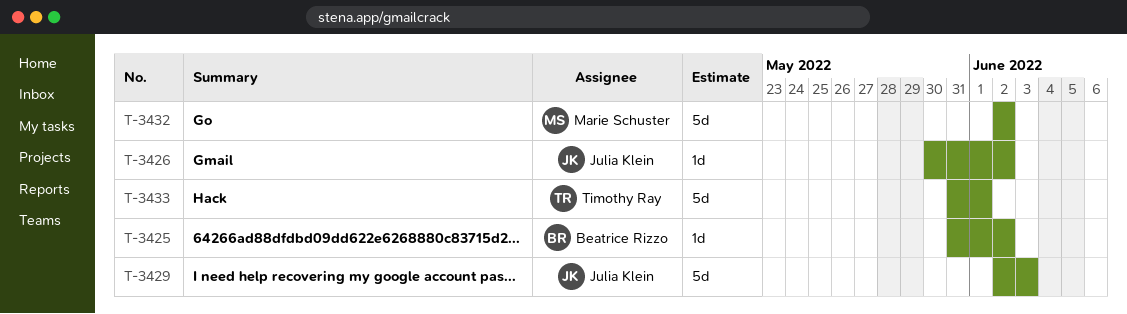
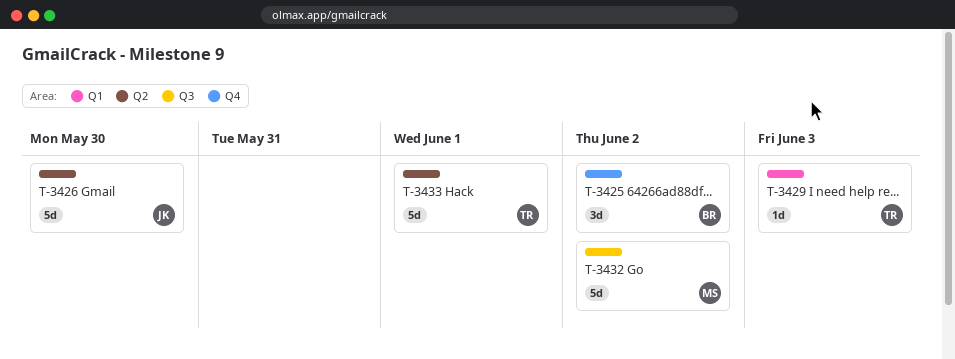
T-3425, estimate: 1d -> 3d
T-3426, estimate: 1d -> 5d
T-3426, due: Jun 2 -> May 30
T-3429, owner: Julia Klein -> Timothy Ray
T-3429, estimate: 5d -> 1d

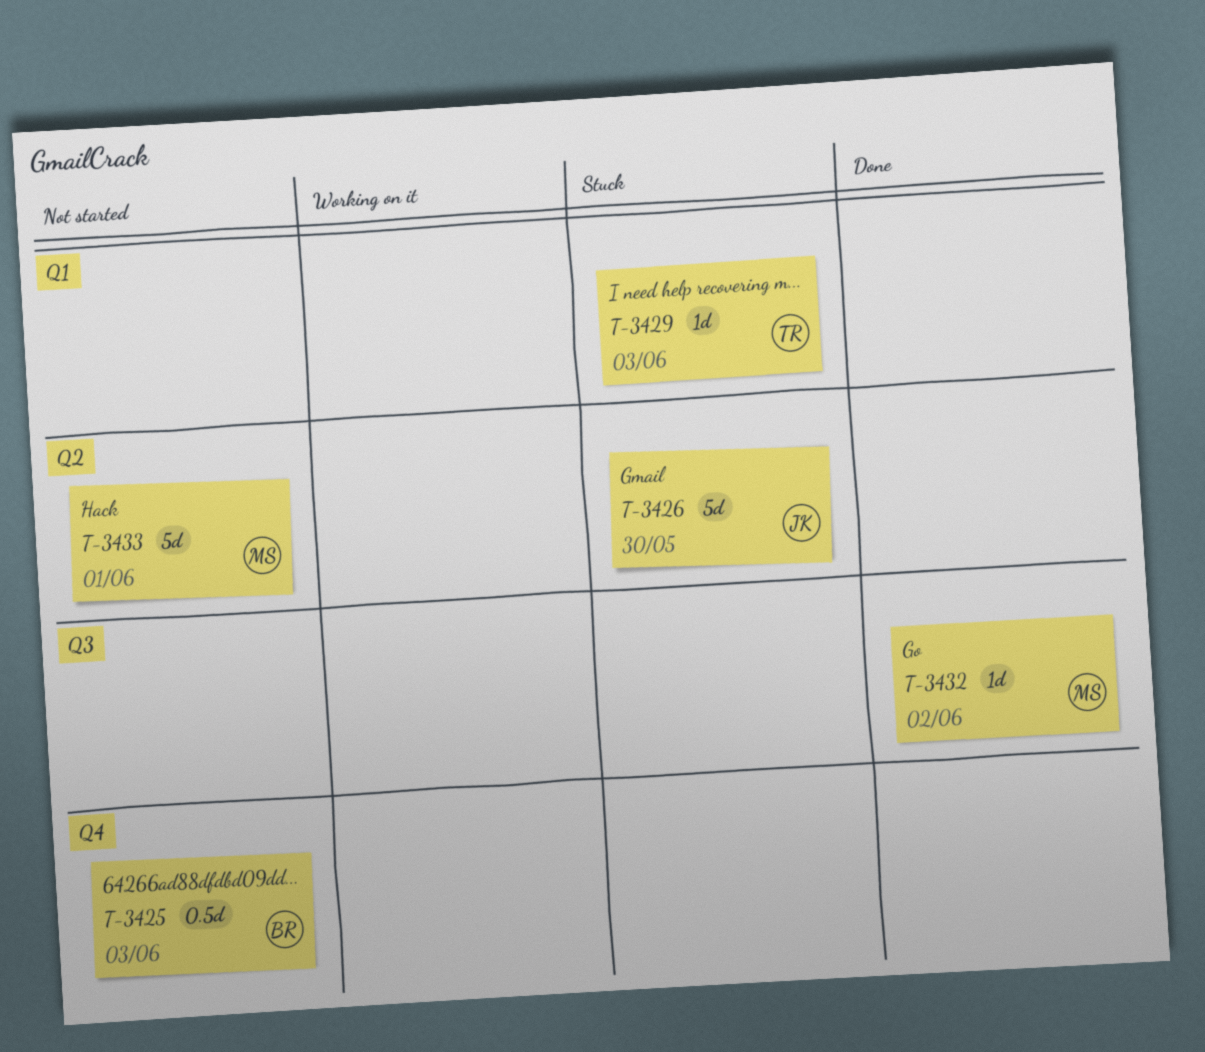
T-3425, estimate: 3d -> 0.5d
T-3425, due: Jun 2 -> Jun 3
T-3432, estimate: 5d -> 1d
T-3433, owner: TR -> MS

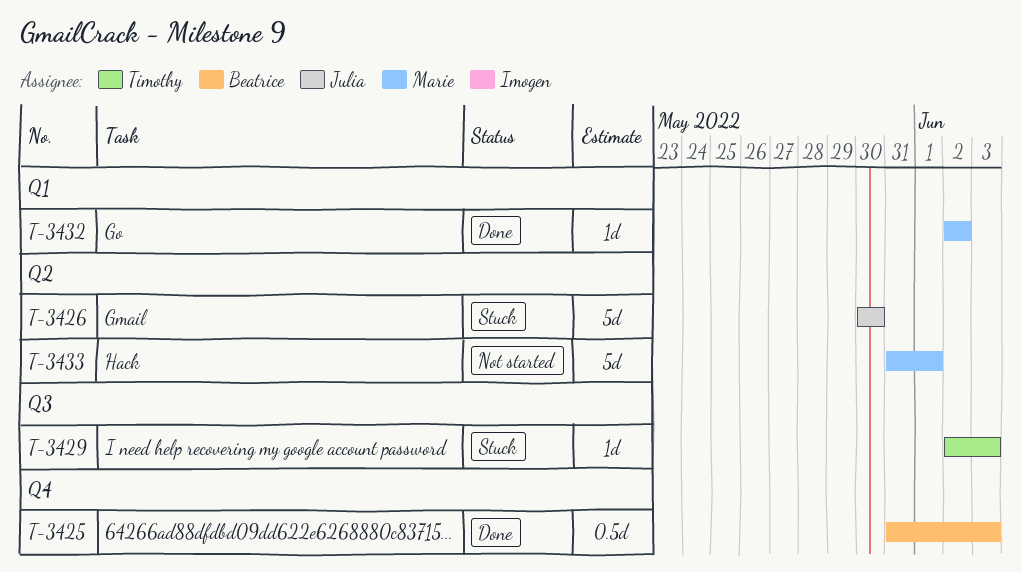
T-3425, status: Not started -> Done
T-3429, label: Q1 -> Q3
T-3432, label: Q3 -> Q1

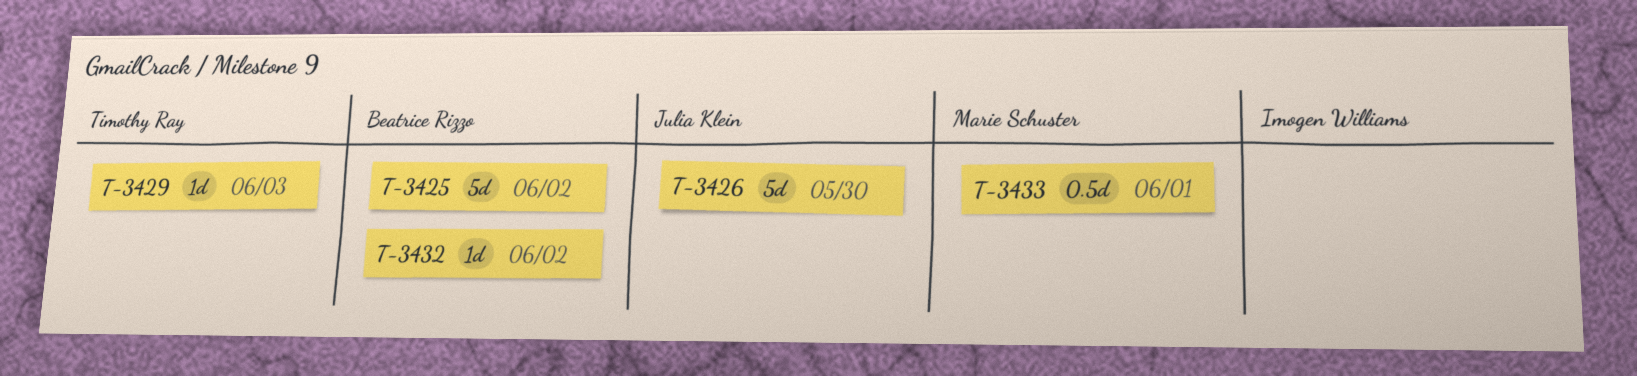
T-3425, estimate: 0.5d -> 5d
T-3425, due: Jun 3 -> Jun 2
T-3432, owner: Marie Schuster -> Beatrice Rizzo
T-3433, estimate: 5d -> 0.5d

